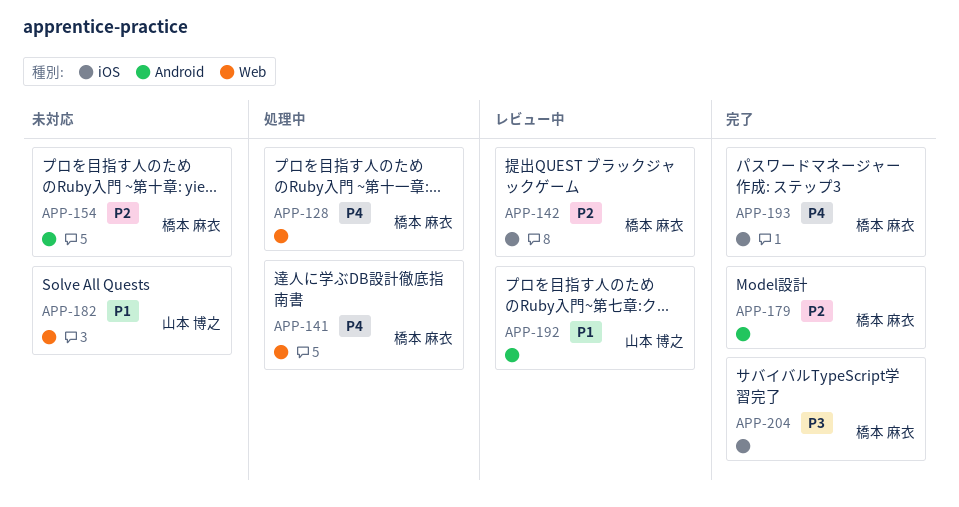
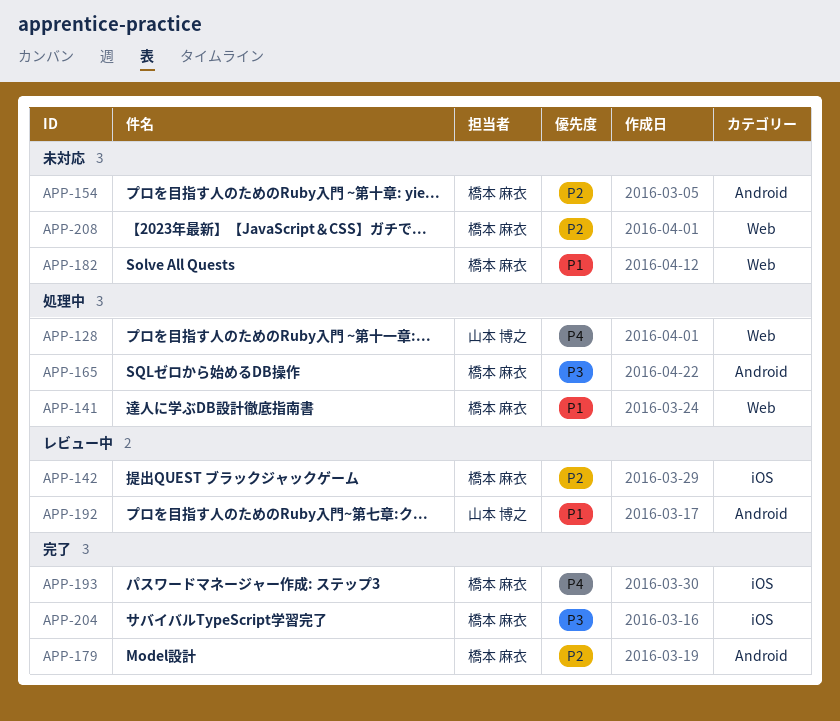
APP-128, owner: 橋本 麻衣 -> 山本 博之
APP-141, priority: P4 -> P1
APP-165: none -> present
APP-182, owner: 山本 博之 -> 橋本 麻衣
APP-208: none -> present

